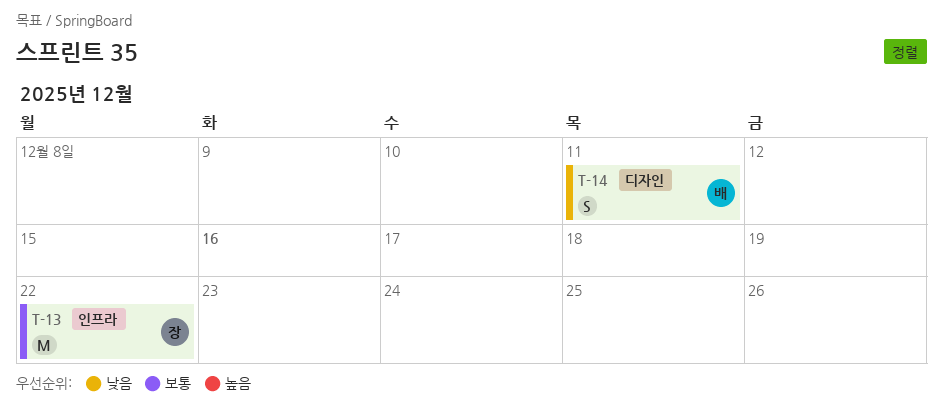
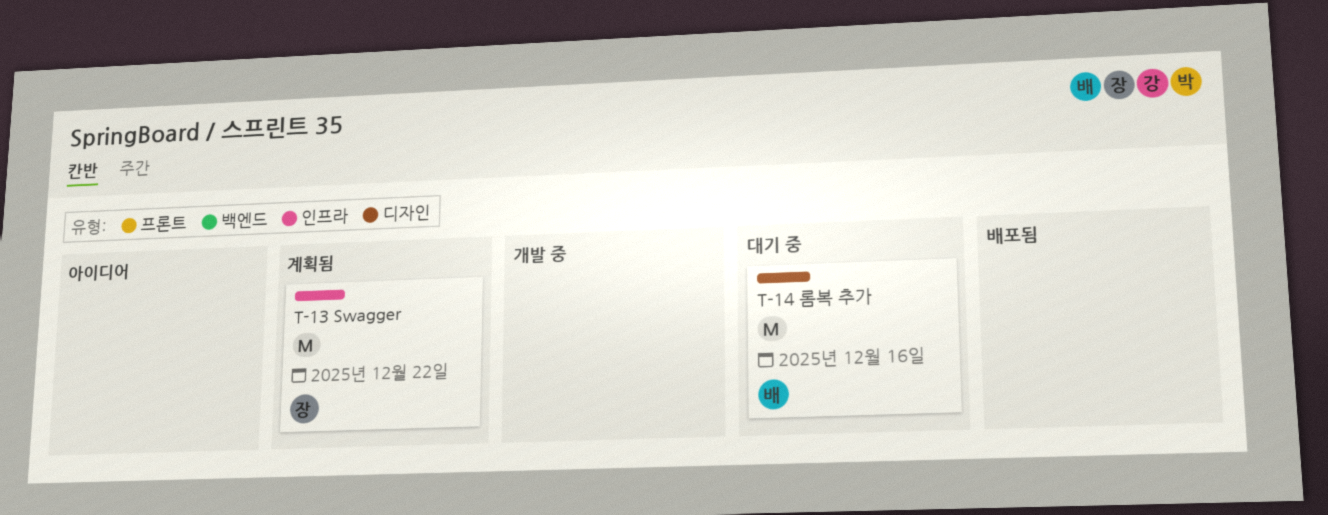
T-14, estimate: S -> M
T-14, due: Dec 11 -> Dec 16

